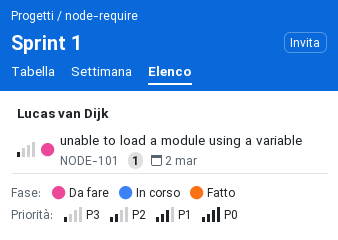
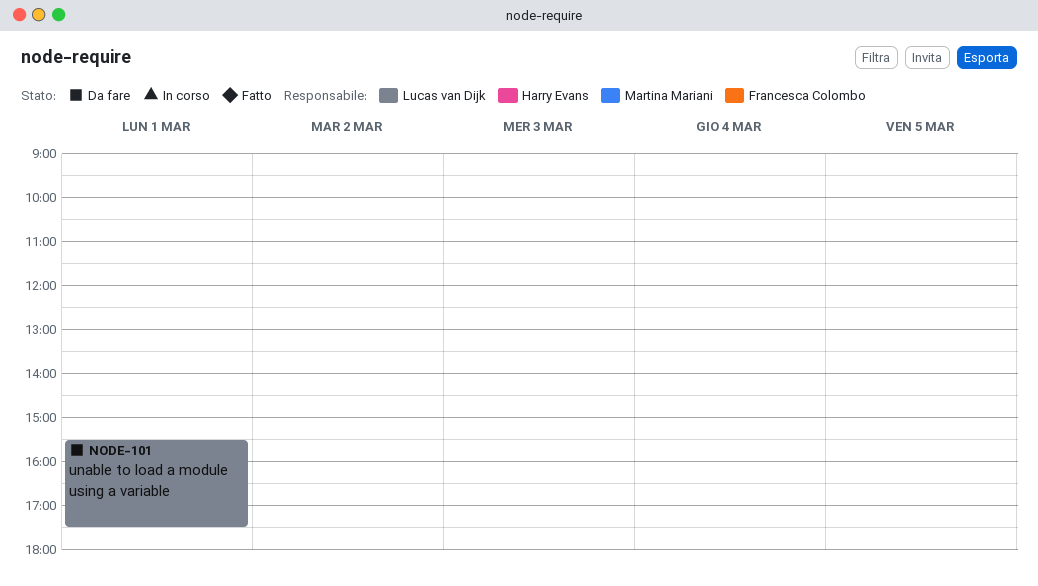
NODE-101, day: Mar 2 -> Mar 1

